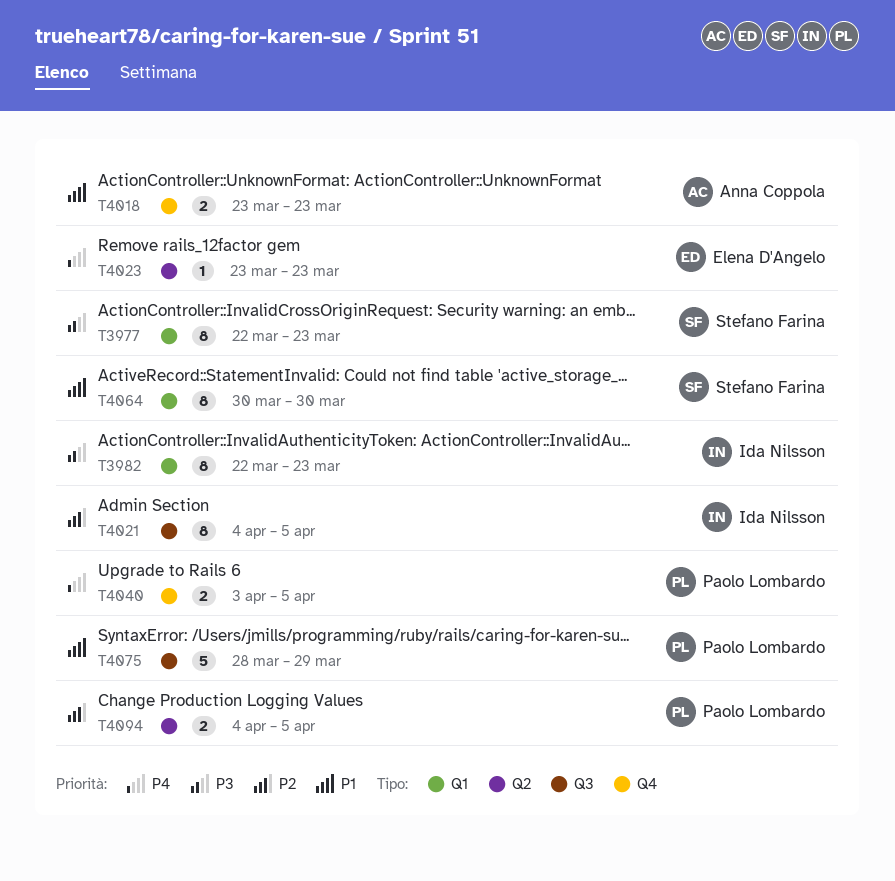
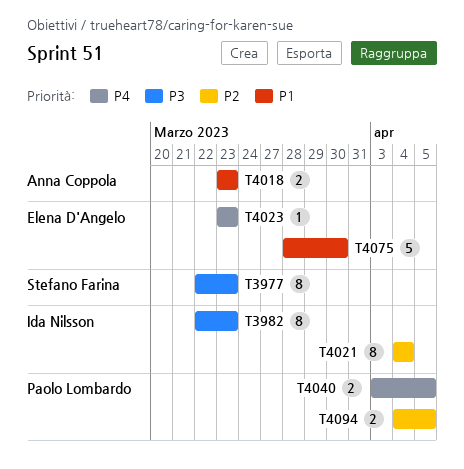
T4021, due: Apr 5 -> Apr 4
T4064: present -> none
T4075, owner: Paolo Lombardo -> Elena D'Angelo
T4075, due: Mar 29 -> Mar 30

